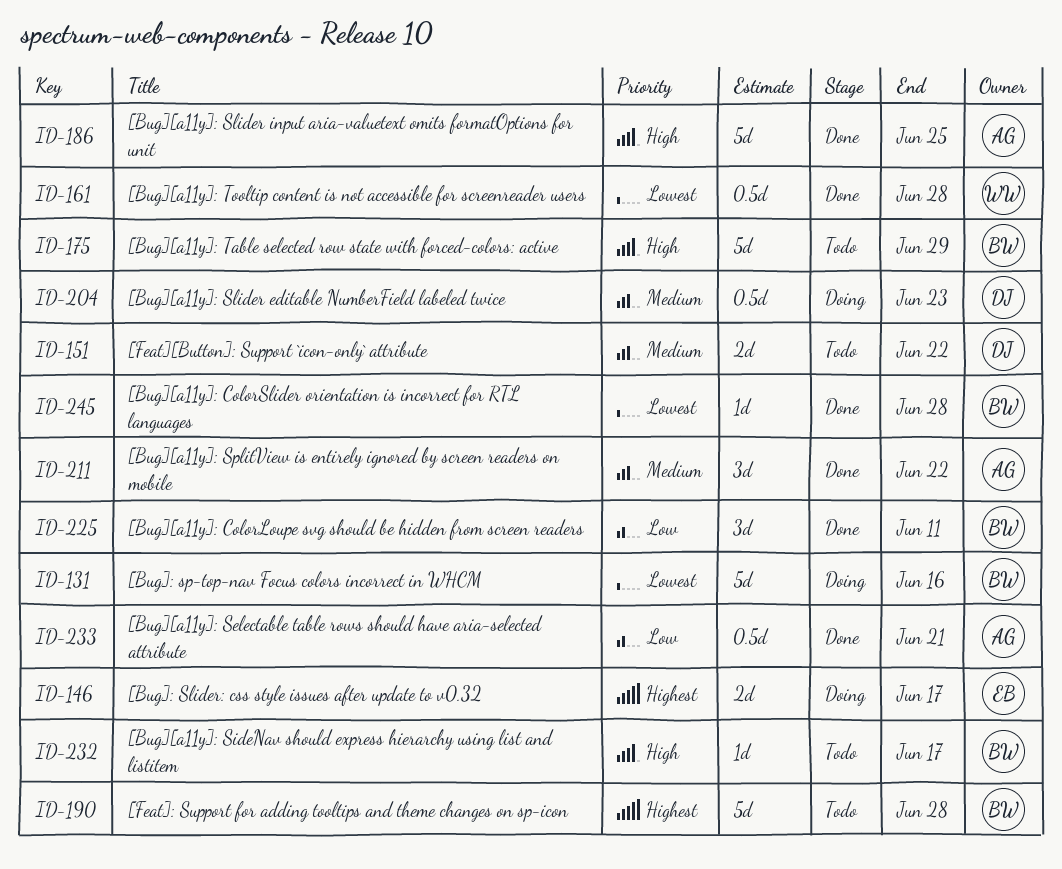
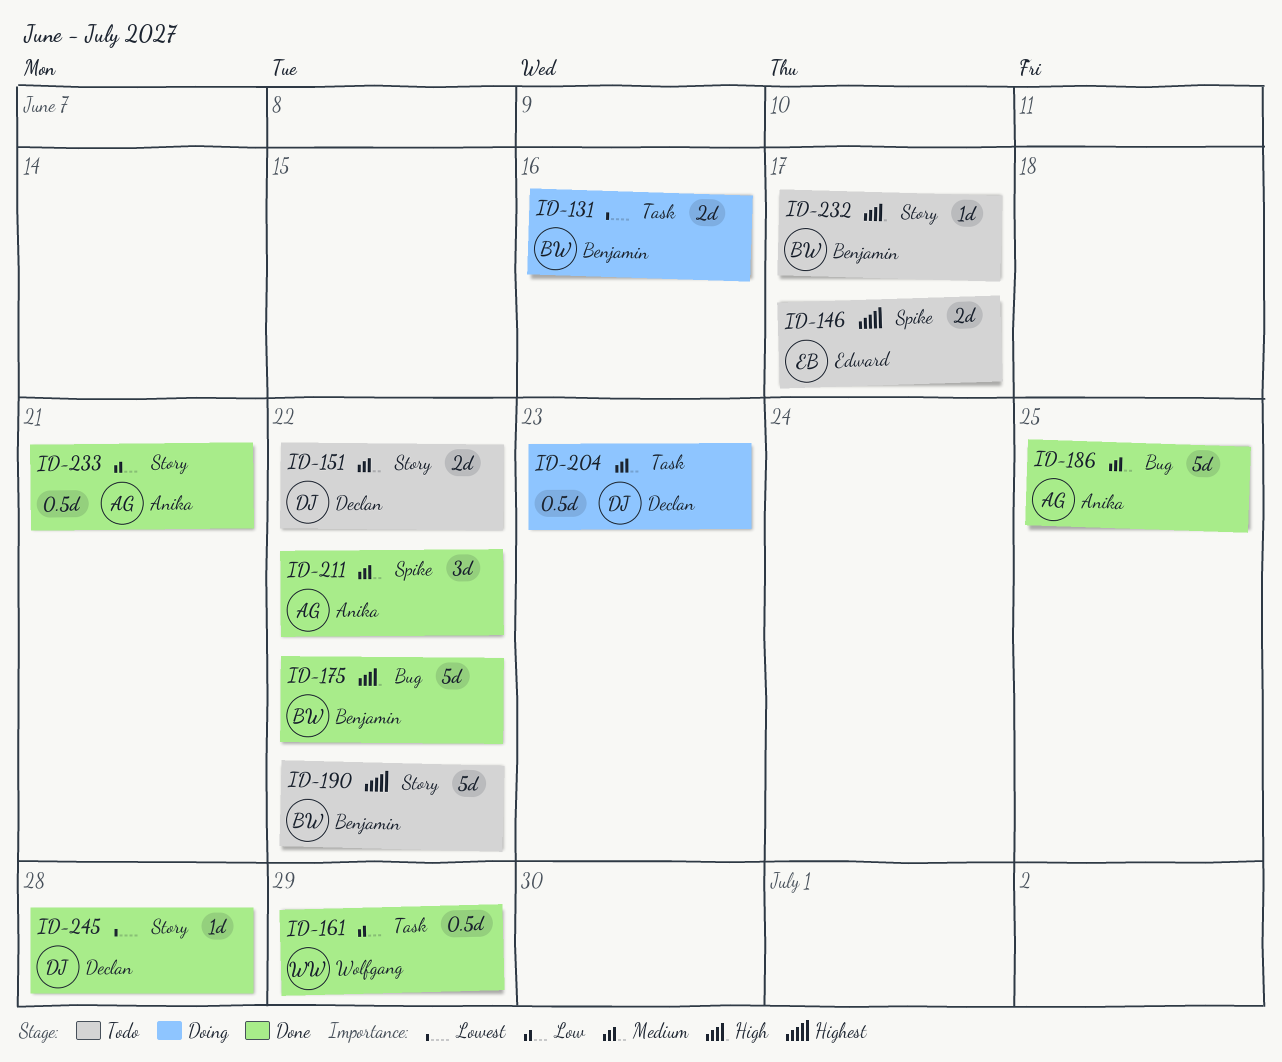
ID-131, estimate: 5d -> 2d
ID-146, status: Doing -> Todo
ID-161, priority: Lowest -> Low
ID-161, due: Jun 28 -> Jun 29
ID-175, status: Todo -> Done
ID-175, due: Jun 29 -> Jun 22
ID-186, priority: High -> Medium
ID-190, due: Jun 28 -> Jun 22
ID-225: present -> none
ID-245, owner: Benjamin -> Declan

